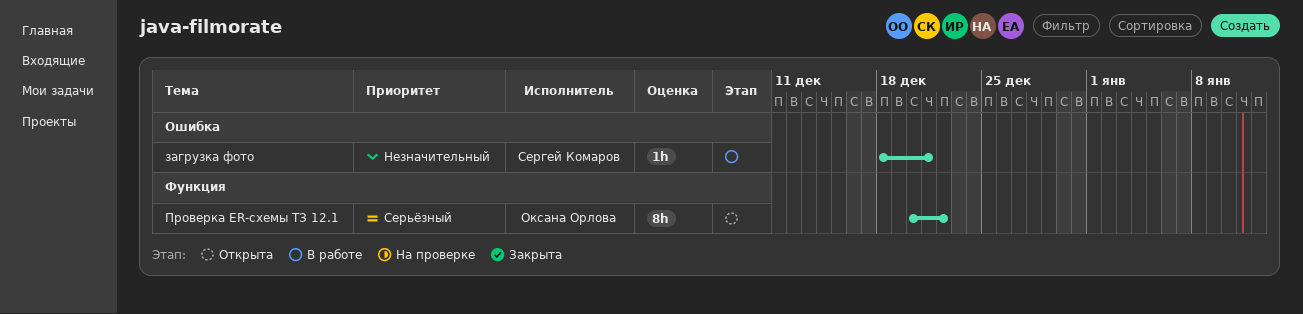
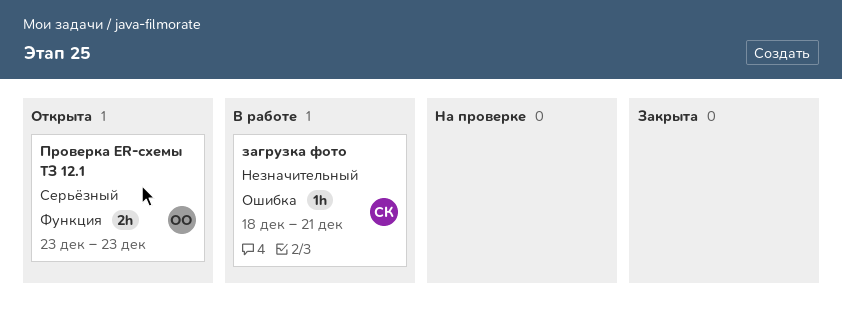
Проверка ER-схемы ТЗ 12.1, estimate: 8h -> 2h
Проверка ER-схемы ТЗ 12.1, start: Dec 20 -> Dec 23
Проверка ER-схемы ТЗ 12.1, due: Dec 22 -> Dec 23

